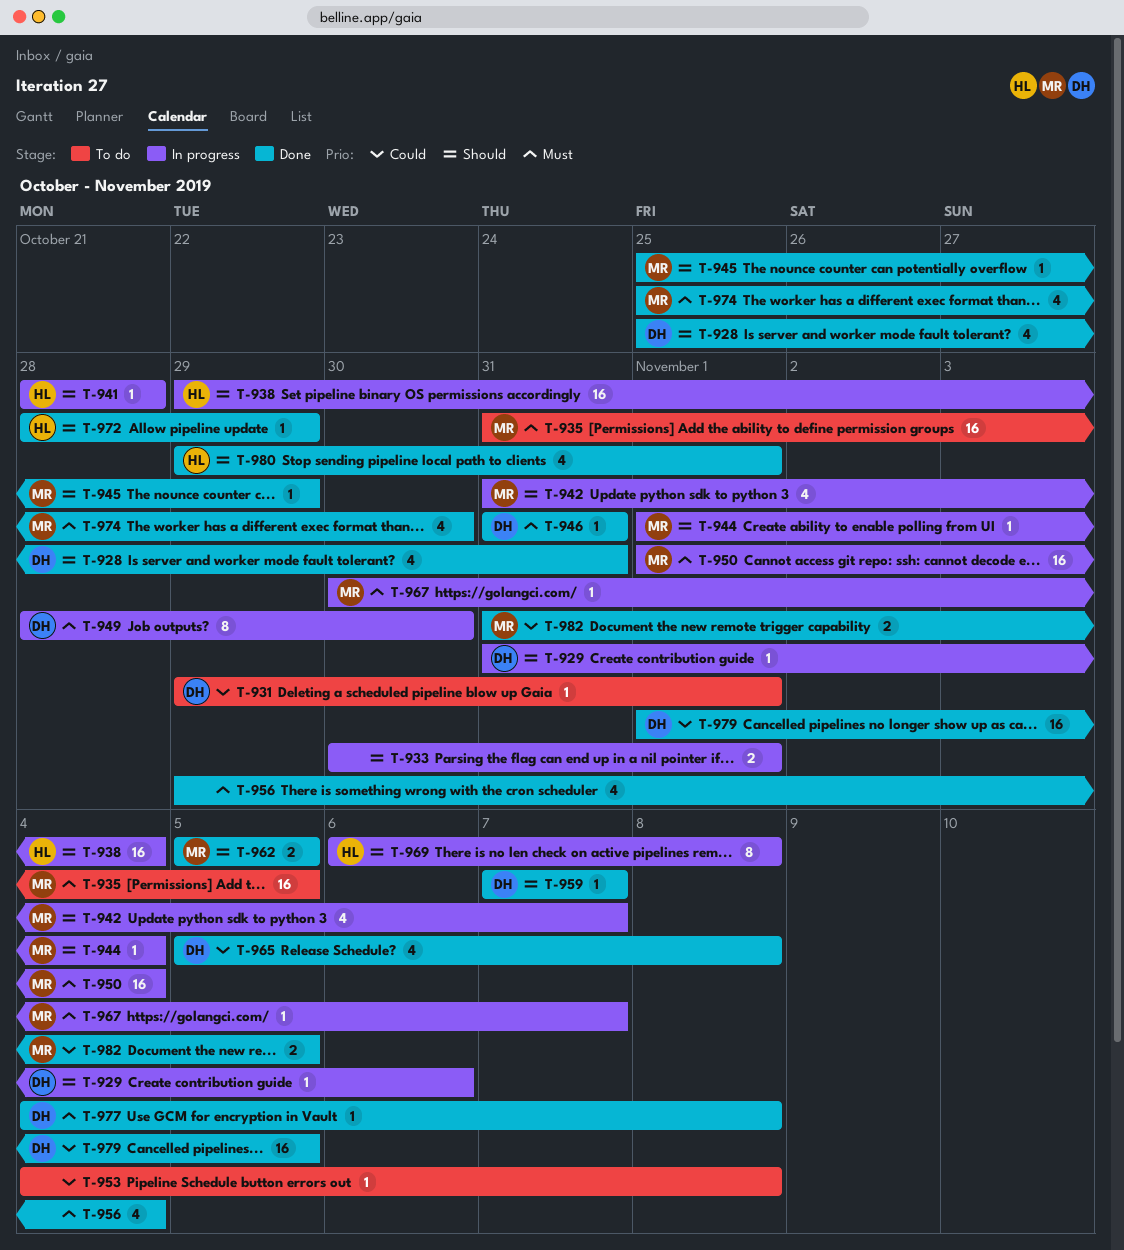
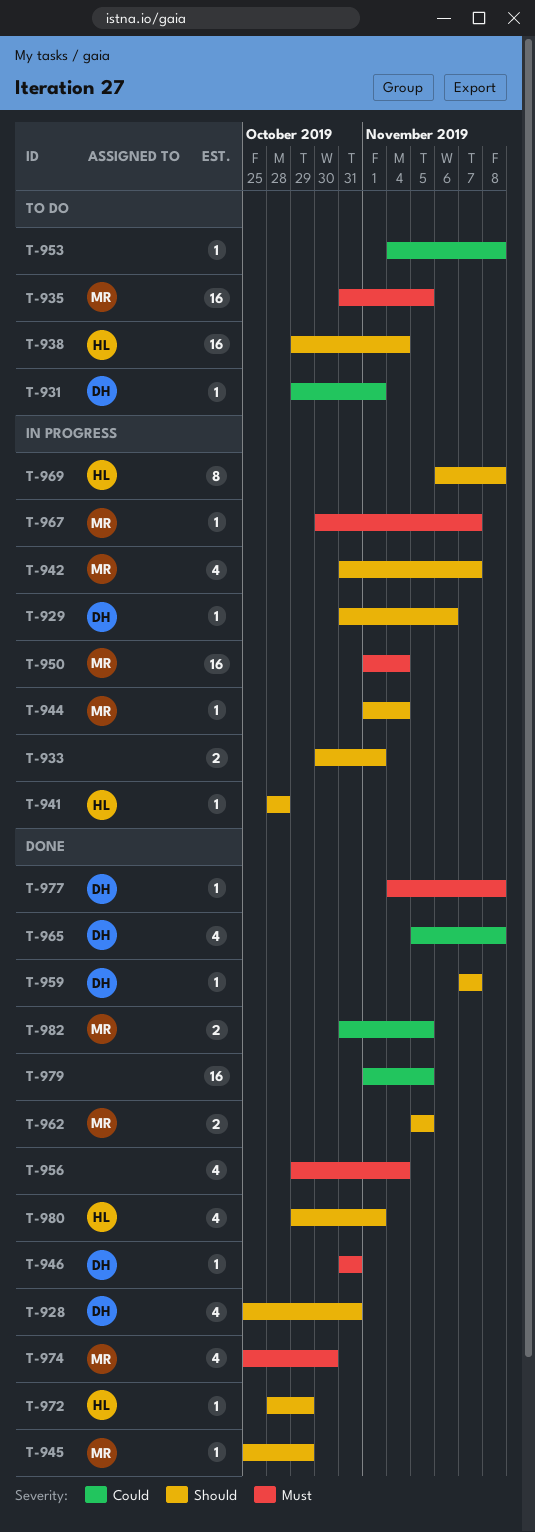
T-938, status: In progress -> To do
T-949: present -> none
T-979, owner: DH -> none

